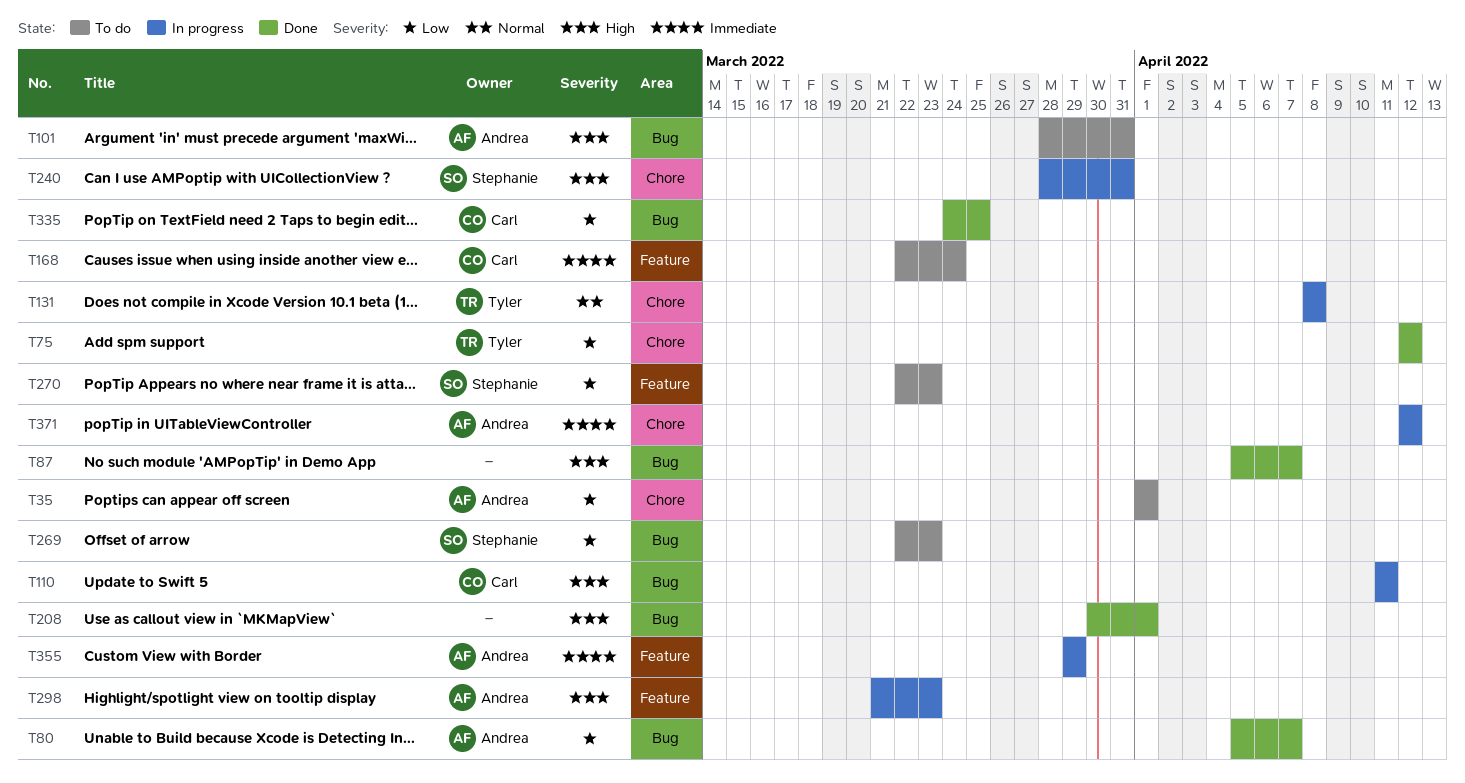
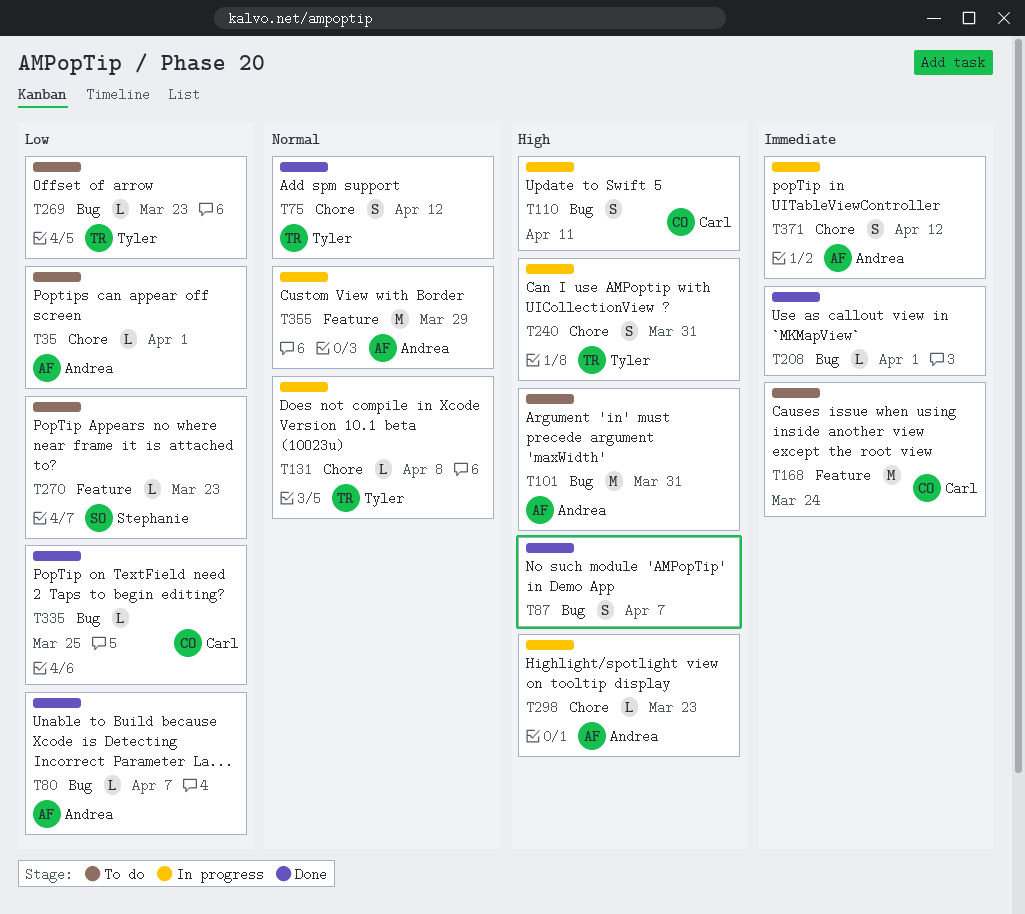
T75, priority: Low -> Normal
T208, priority: High -> Immediate
T240, owner: Stephanie -> Tyler
T269, owner: Stephanie -> Tyler
T298, label: Feature -> Chore
T355, priority: Immediate -> Normal

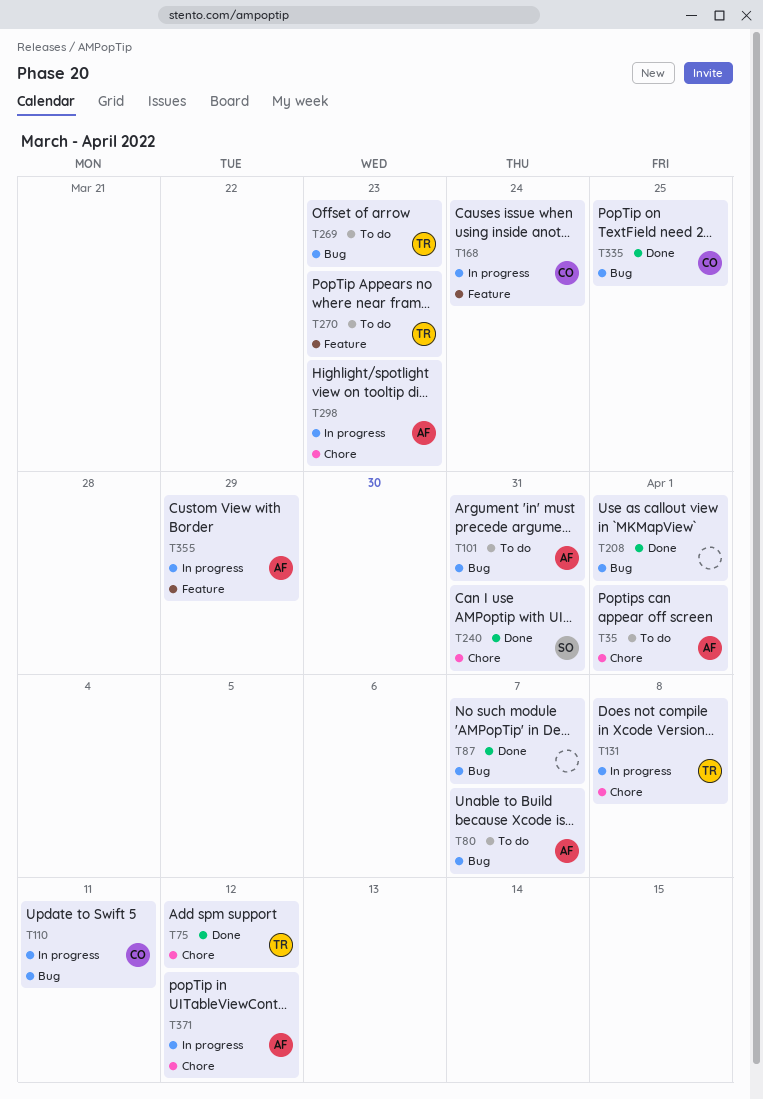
T80, status: Done -> To do
T168, status: To do -> In progress
T240, status: In progress -> Done
T240, owner: Tyler -> Stephanie
T270, owner: Stephanie -> Tyler

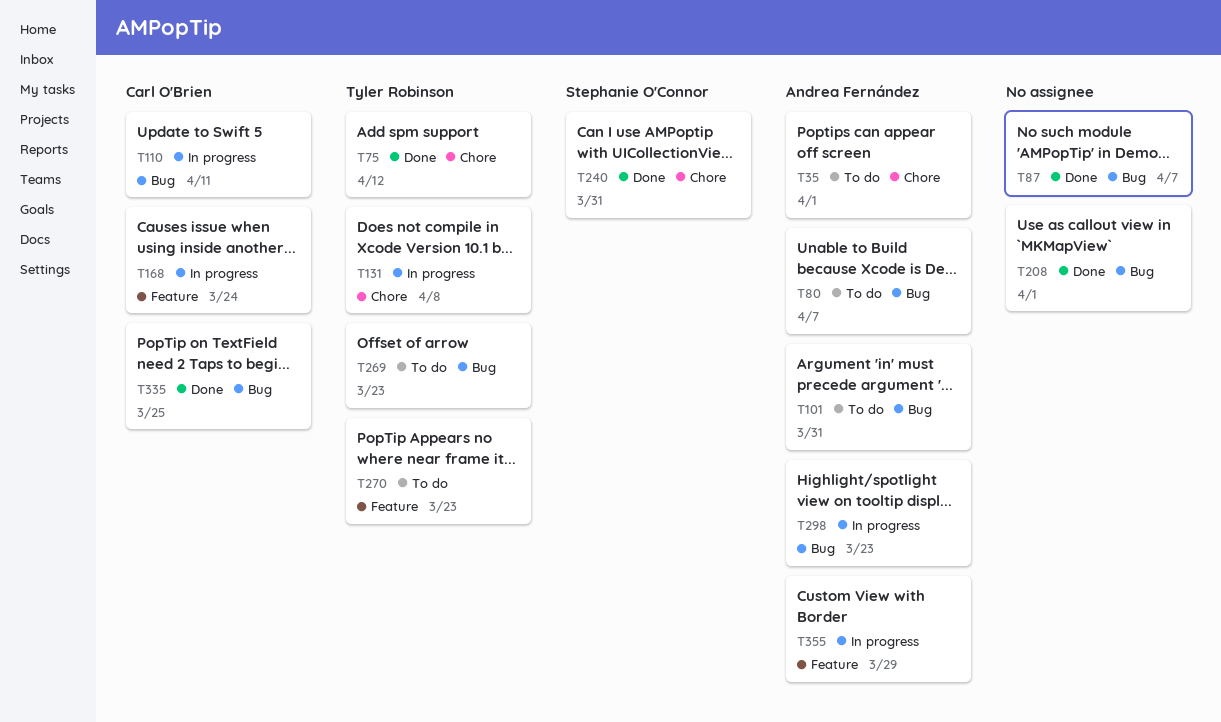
T298, label: Chore -> Bug
T371: present -> none

